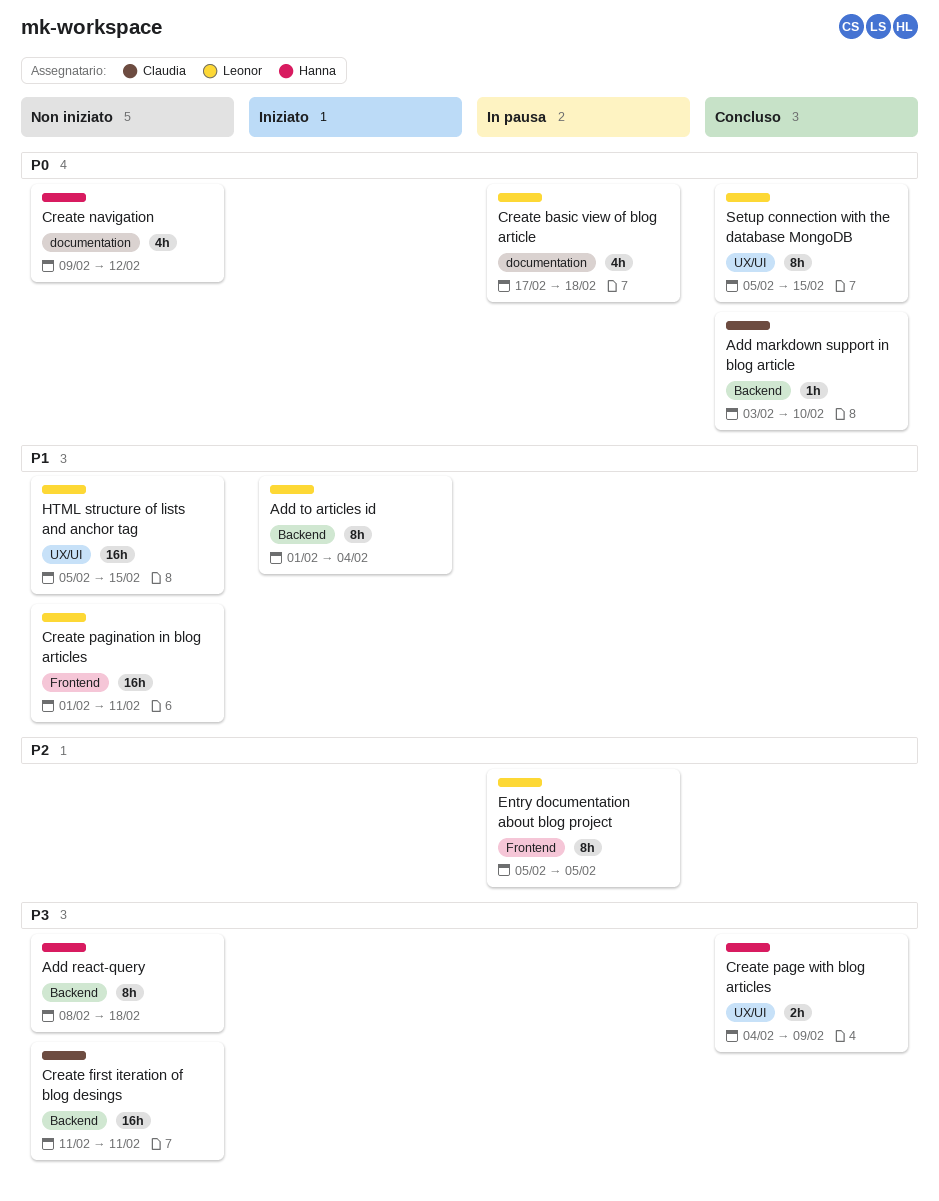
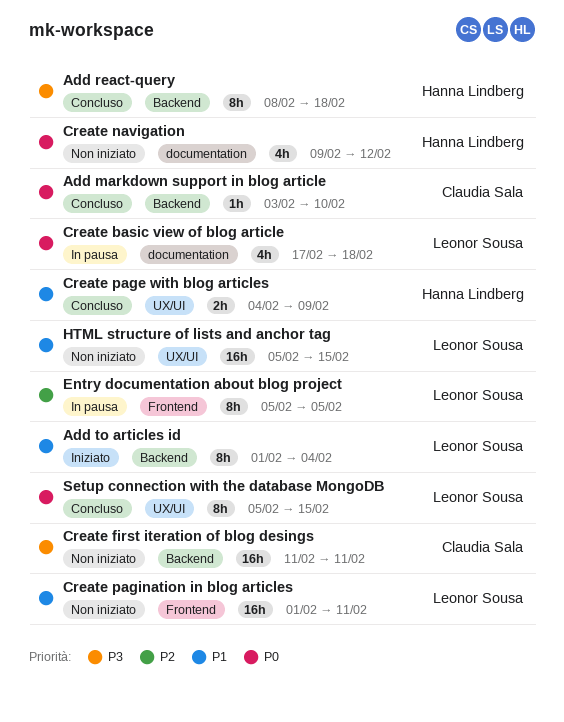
Add react-query, status: Non iniziato -> Concluso
Create page with blog articles, priority: P3 -> P1

